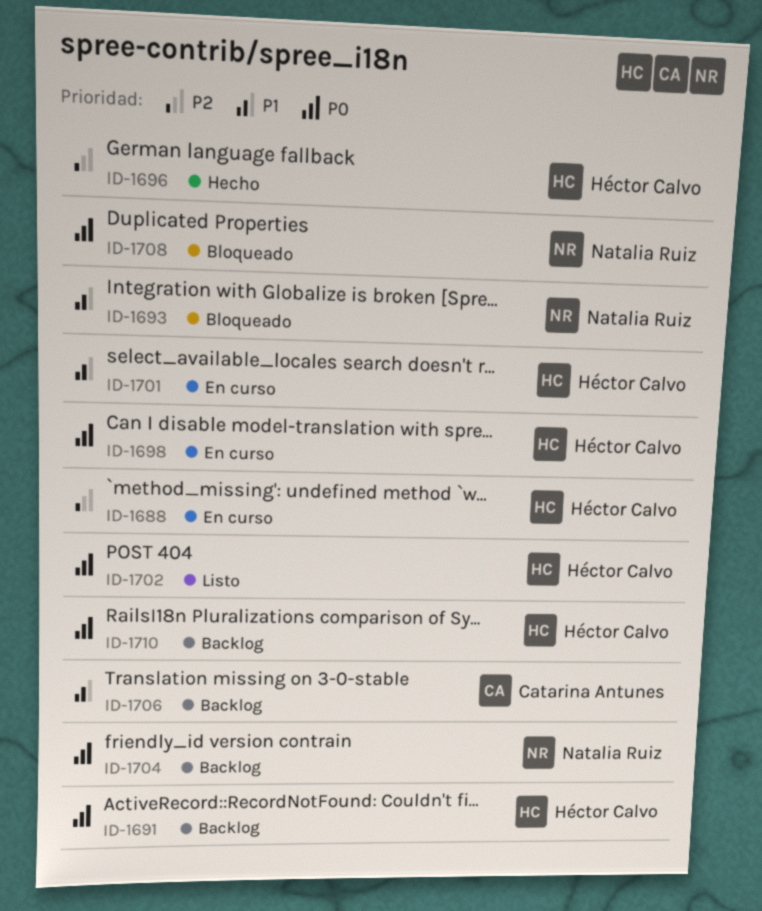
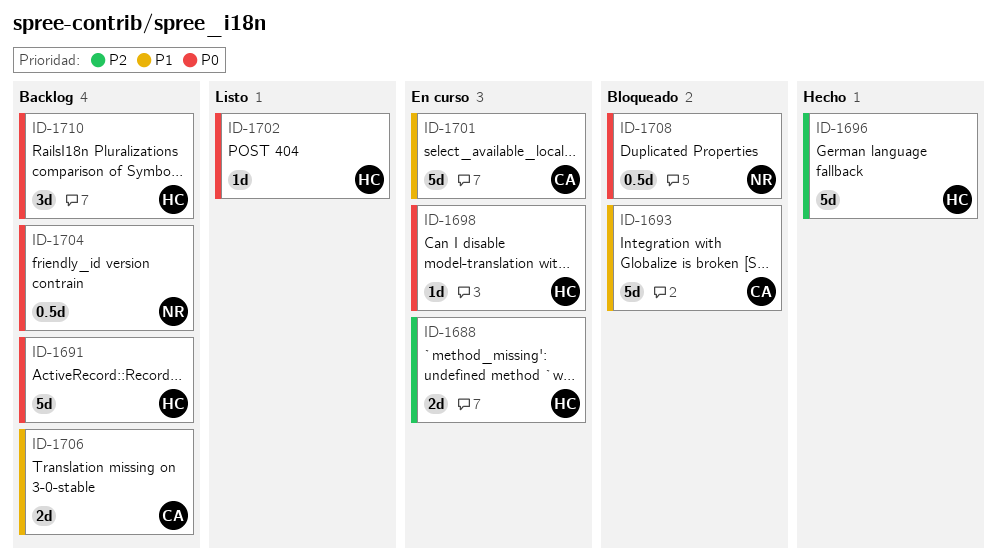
ID-1693, owner: Natalia Ruiz -> Catarina Antunes
ID-1701, owner: Héctor Calvo -> Catarina Antunes

